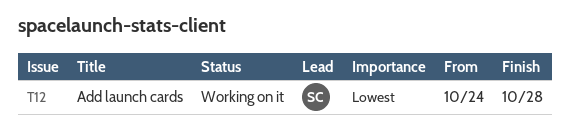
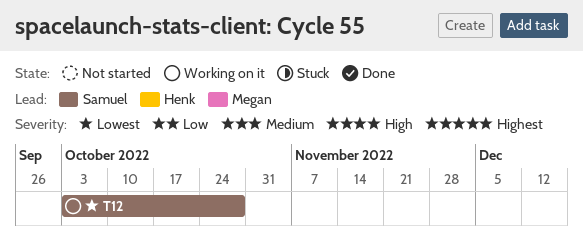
T12, start: Oct 24 -> Oct 3

